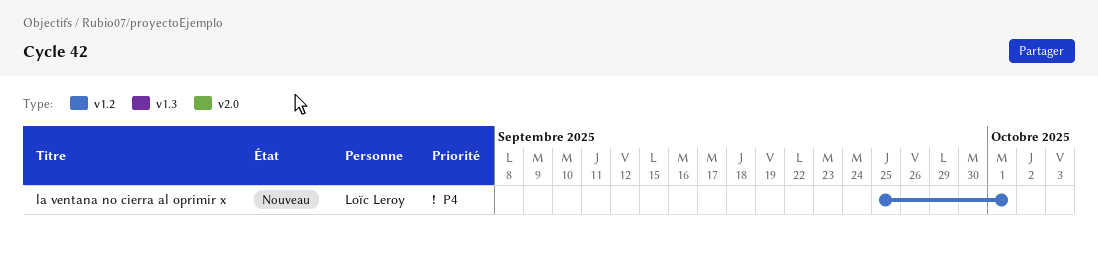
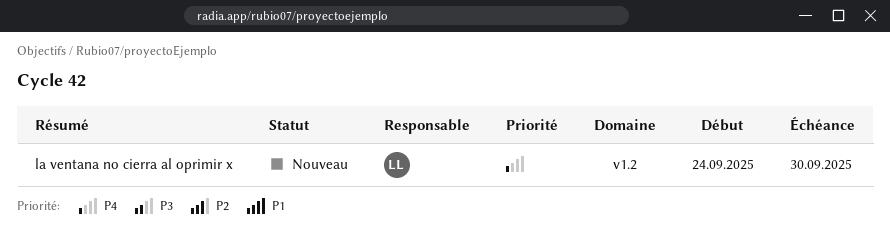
la ventana no cierra al oprimir x, start: Sep 25 -> Sep 24
la ventana no cierra al oprimir x, due: Oct 1 -> Sep 30

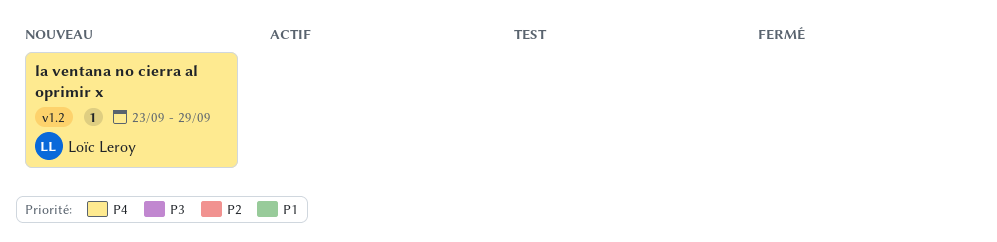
la ventana no cierra al oprimir x, start: Sep 24 -> Sep 23
la ventana no cierra al oprimir x, due: Sep 30 -> Sep 29

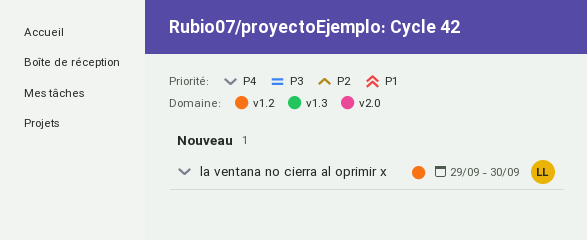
la ventana no cierra al oprimir x, start: Sep 23 -> Sep 29
la ventana no cierra al oprimir x, due: Sep 29 -> Sep 30

